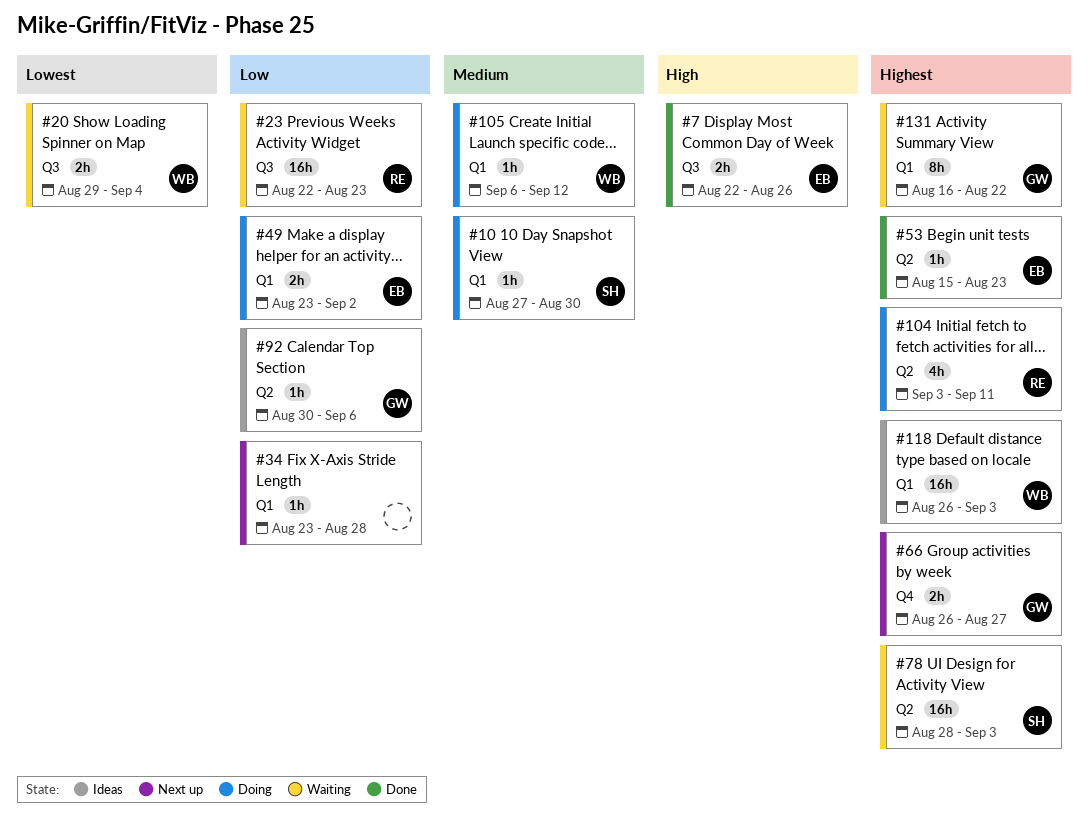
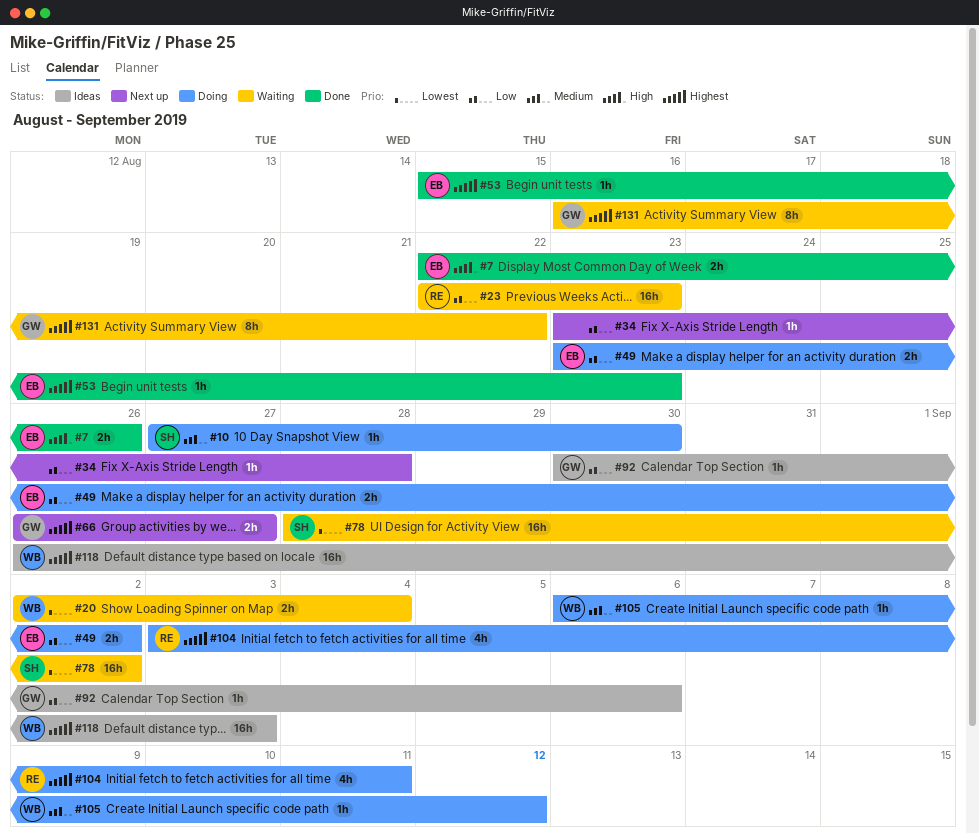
#20, start: Aug 29 -> Sep 2
#78, priority: Highest -> Lowest
#78, due: Sep 3 -> Sep 2

